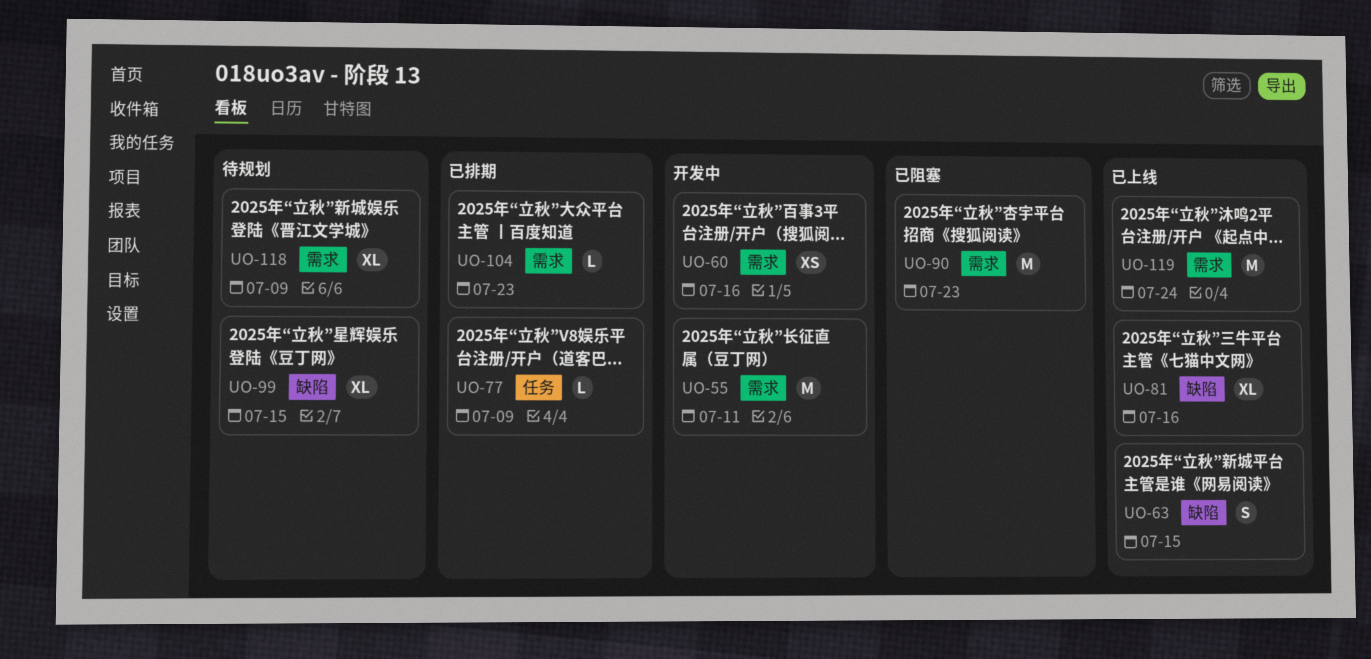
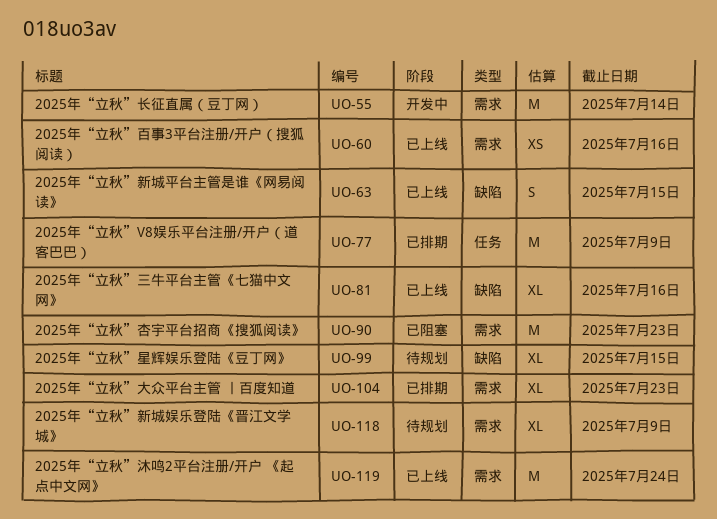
UO-55, due: Jul 11 -> Jul 14
UO-60, status: 开发中 -> 已上线
UO-77, estimate: L -> M
UO-104, estimate: L -> XL

